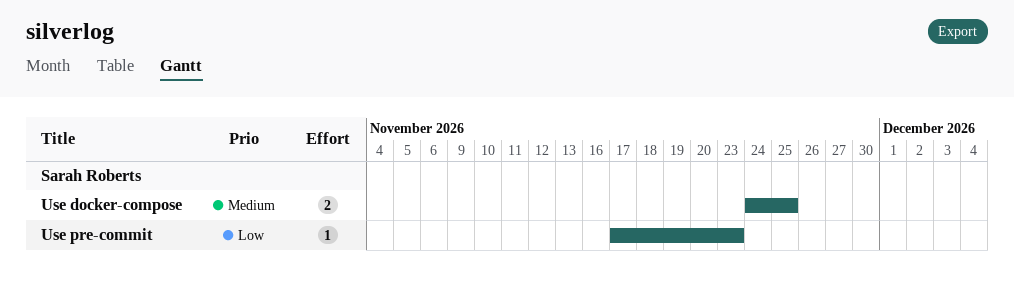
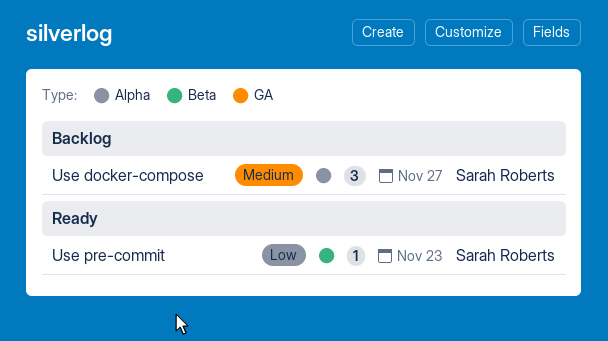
Use docker-compose, estimate: 2 -> 3
Use docker-compose, due: Nov 25 -> Nov 27

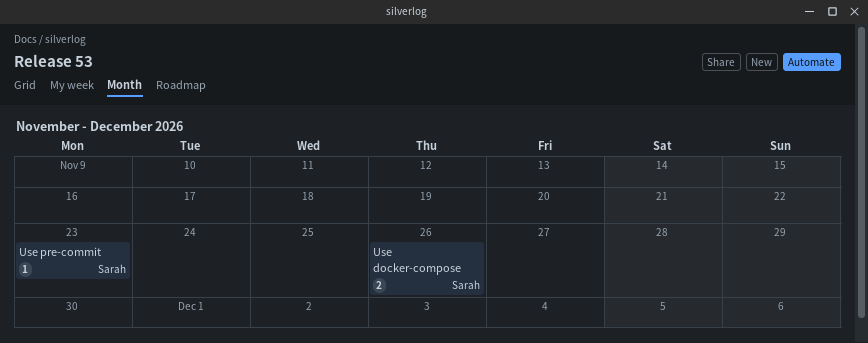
Use docker-compose, estimate: 3 -> 2
Use docker-compose, due: Nov 27 -> Nov 26

